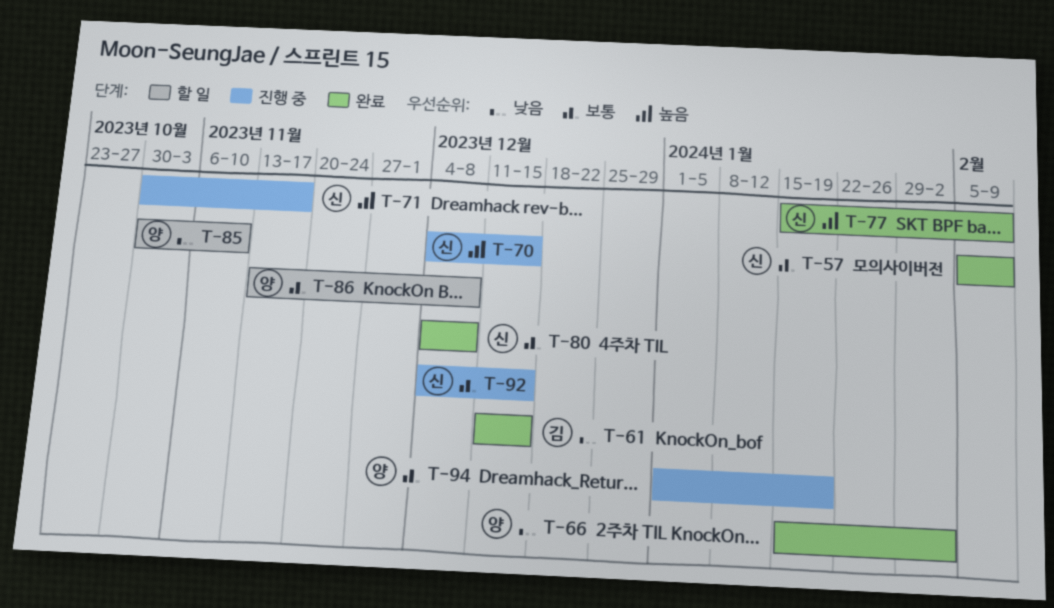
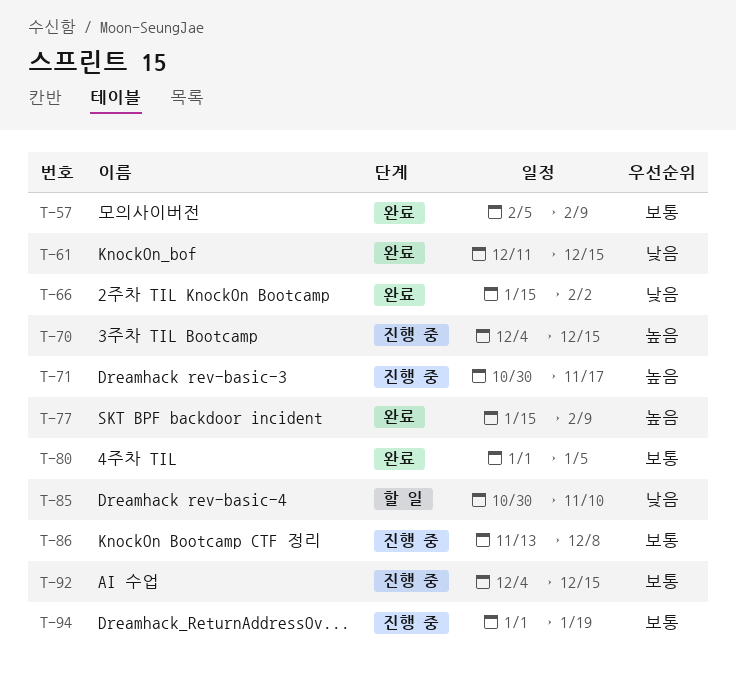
T-80, start: Dec 4 -> Jan 1
T-80, due: Dec 8 -> Jan 5
T-86, status: 할 일 -> 진행 중

